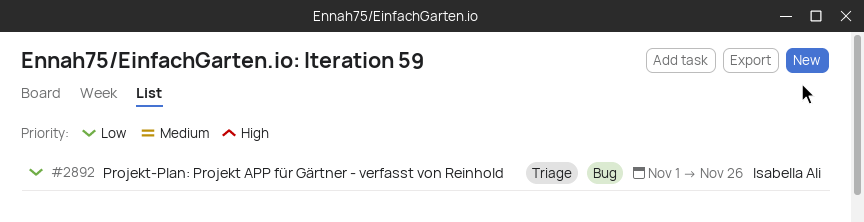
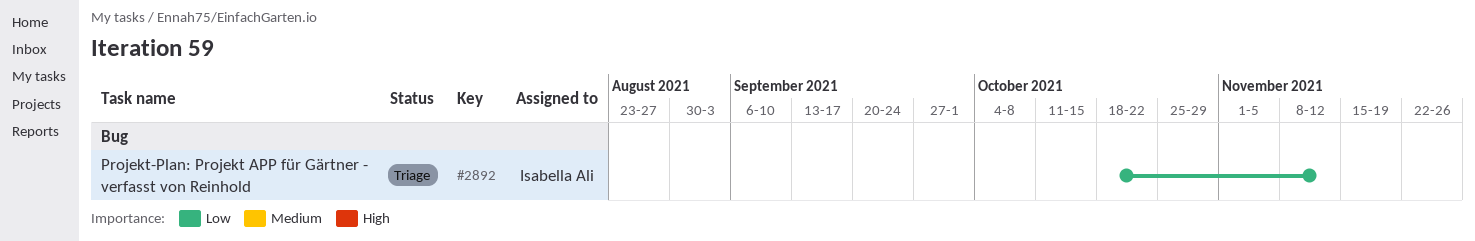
#2892, start: Nov 1 -> Oct 18
#2892, due: Nov 26 -> Nov 12

